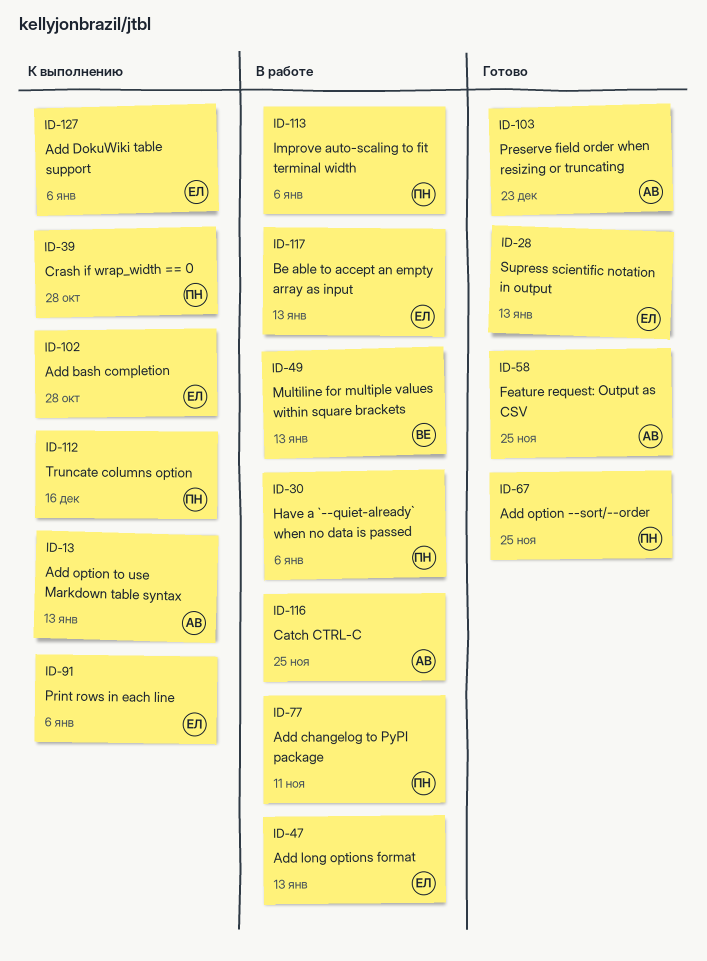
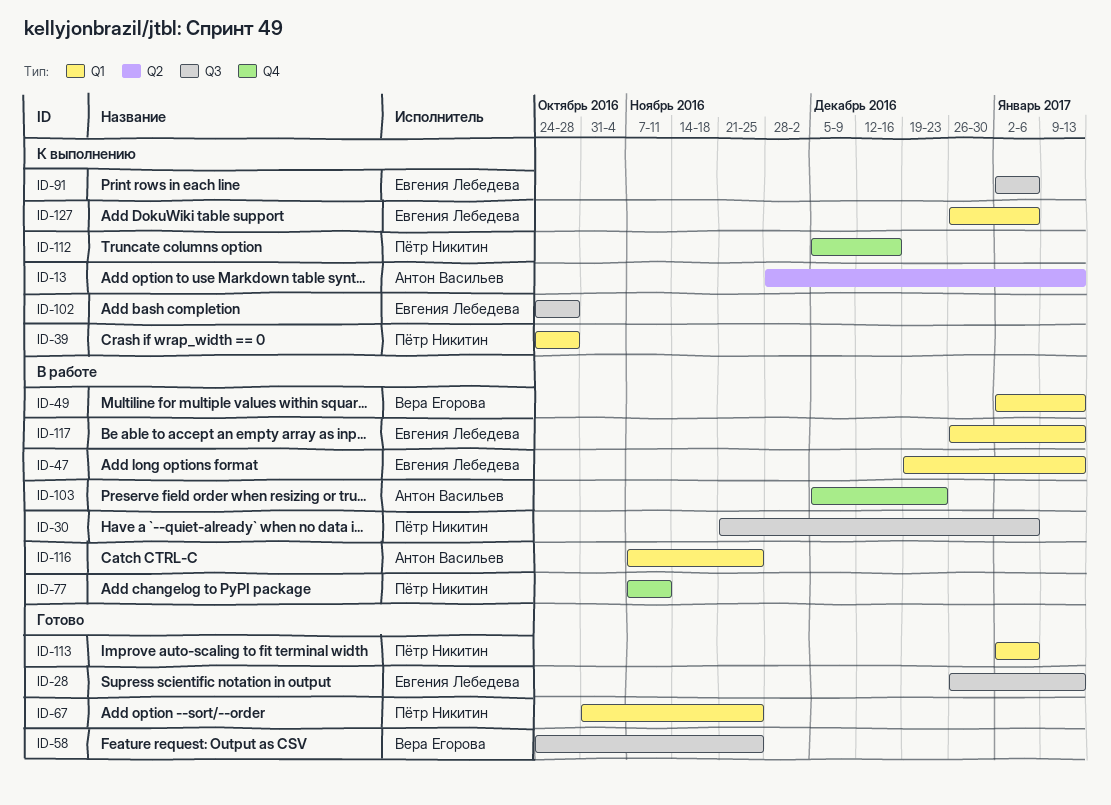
ID-58, owner: Антон Васильев -> Вера Егорова
ID-103, status: Готово -> В работе
ID-113, status: В работе -> Готово

